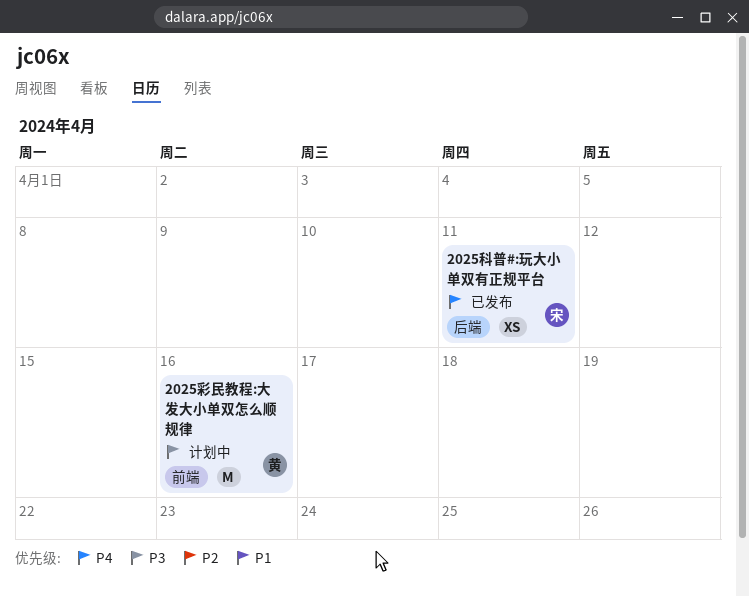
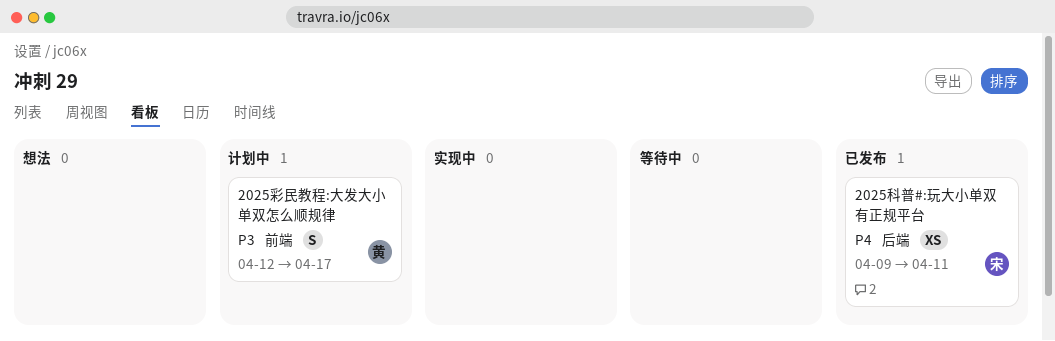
2025彩民教程:大发大小单双怎么顺规律, estimate: M -> S
2025彩民教程:大发大小单双怎么顺规律, due: Apr 16 -> Apr 17

